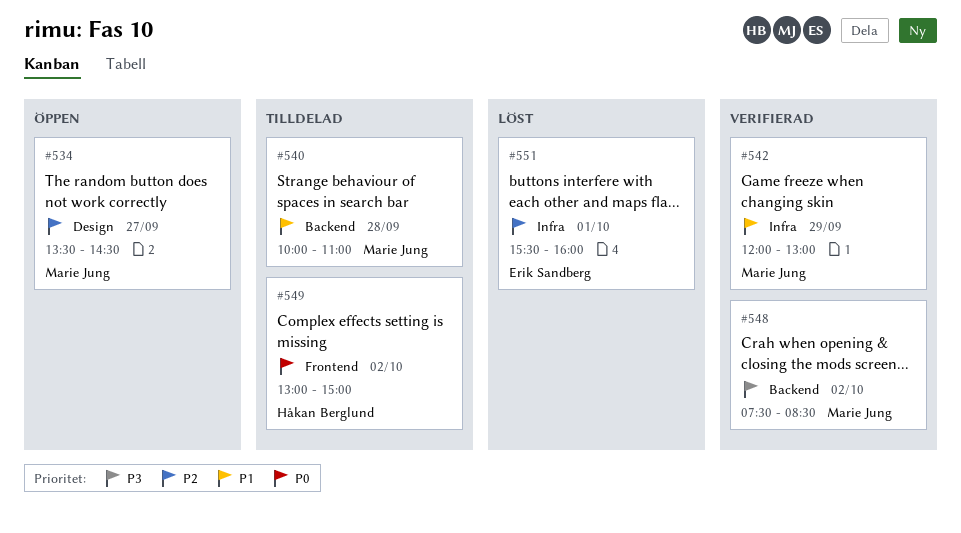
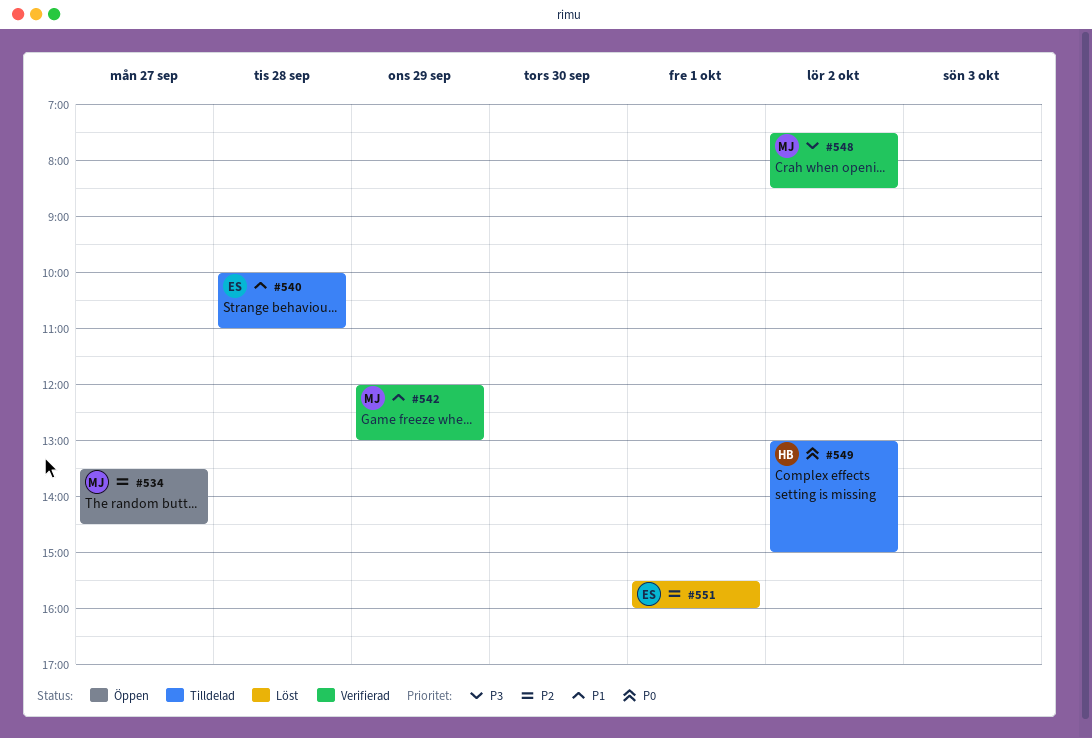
#540, owner: Marie Jung -> Erik Sandberg

